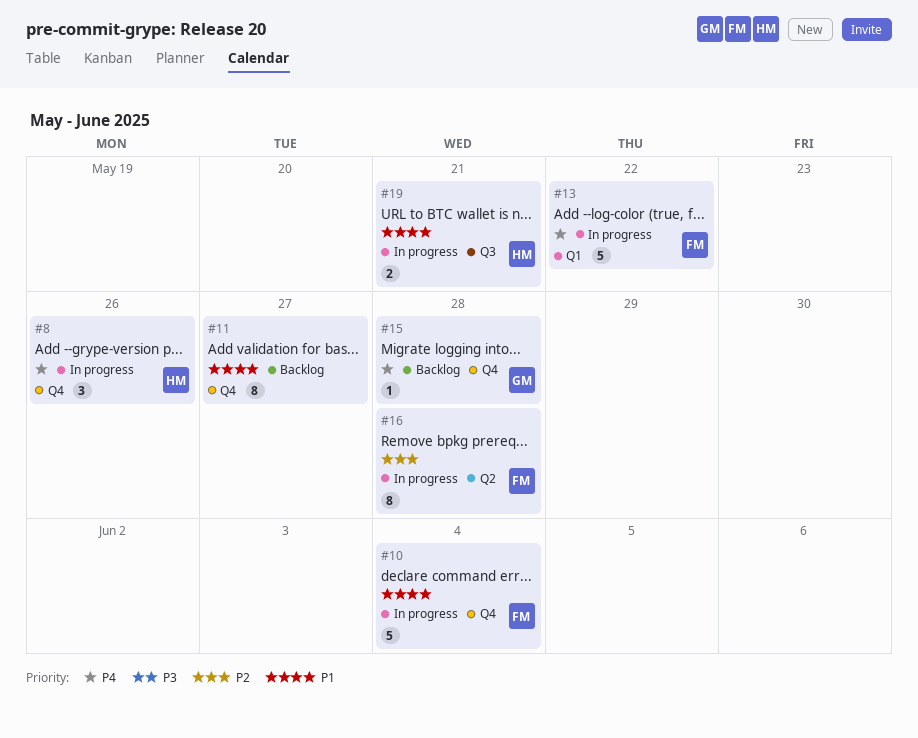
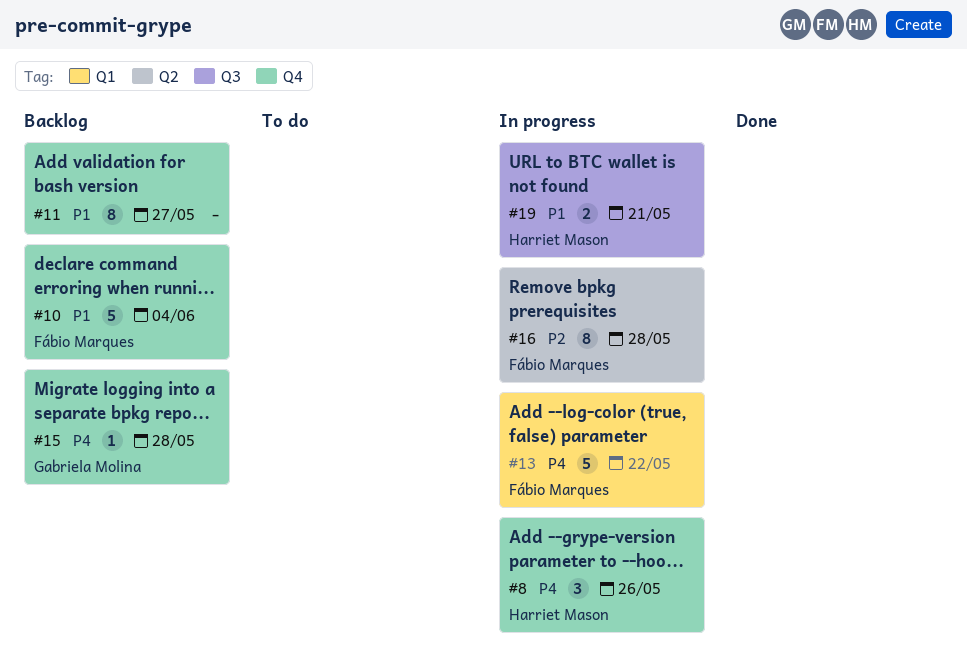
#10, status: In progress -> Backlog

